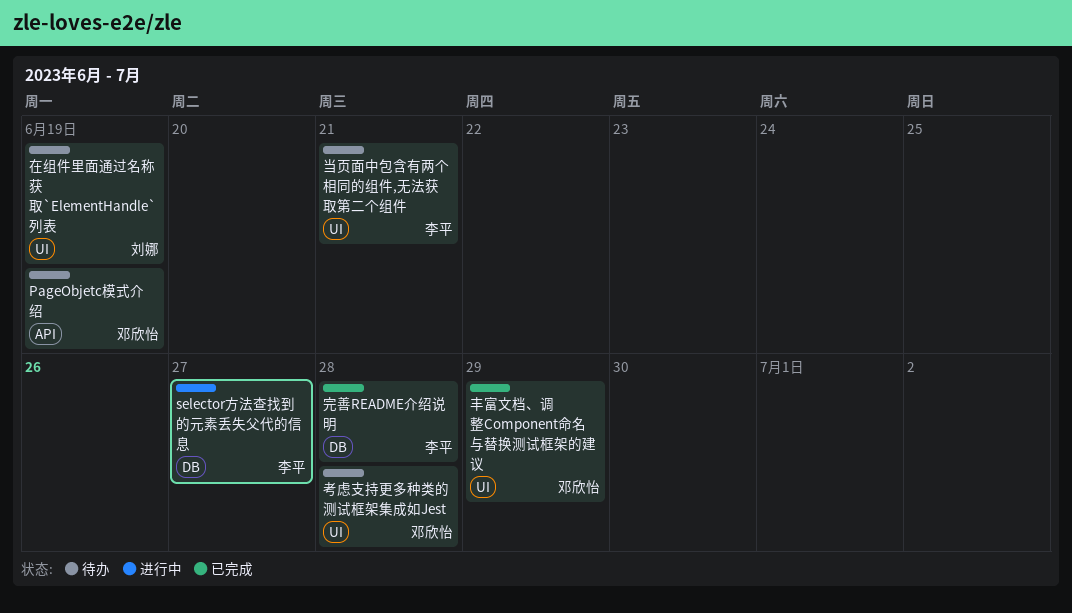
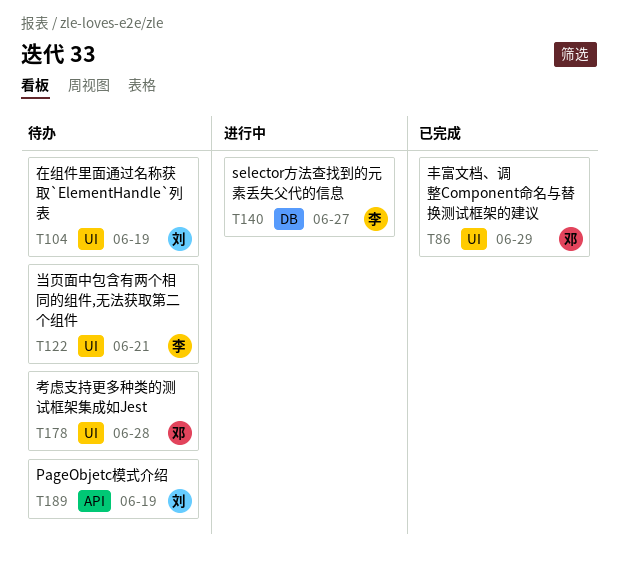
PageObjetc模式介绍, owner: 邓欣怡 -> 刘娜
完善README介绍说明: present -> none

